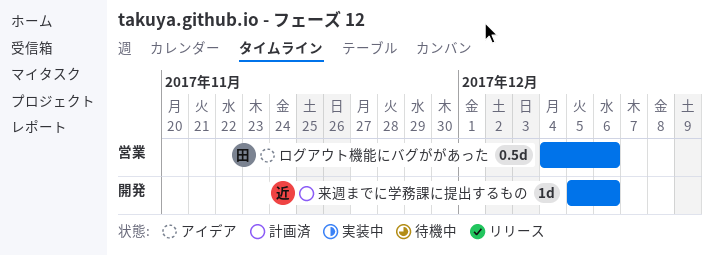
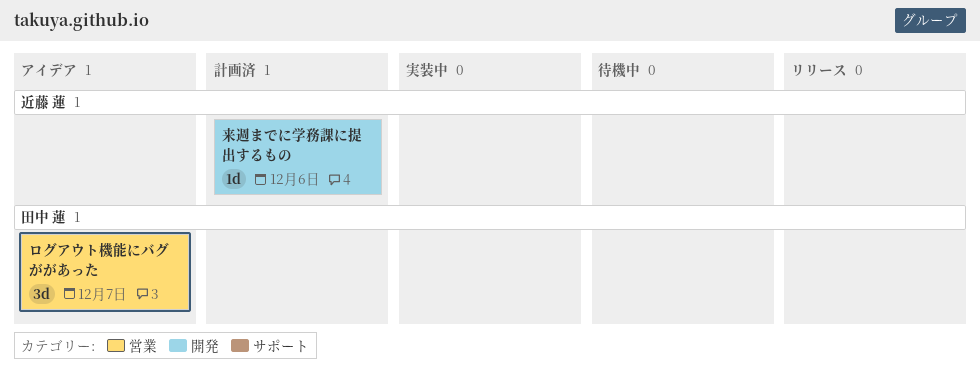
ログアウト機能にバグががあった, estimate: 0.5d -> 3d
ログアウト機能にバグががあった, due: Dec 6 -> Dec 7

